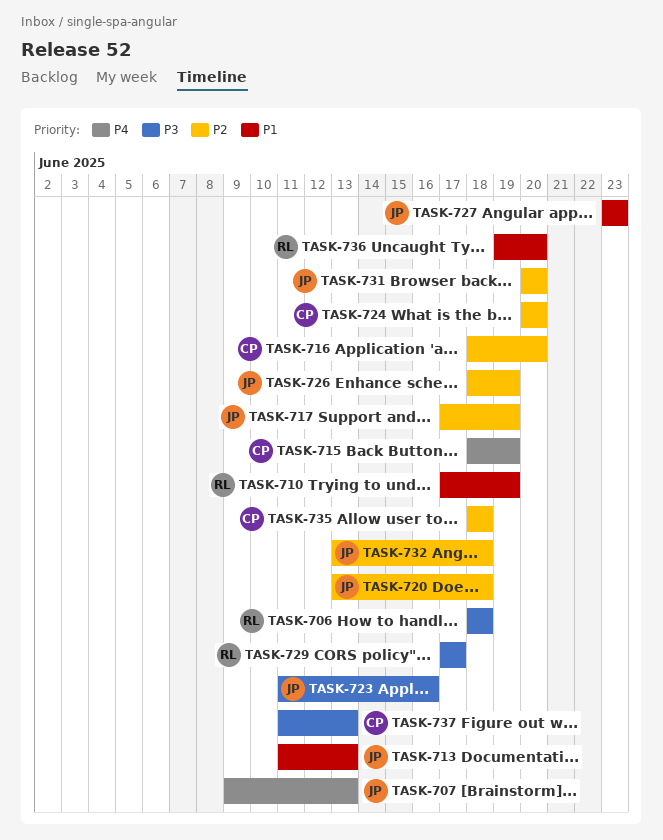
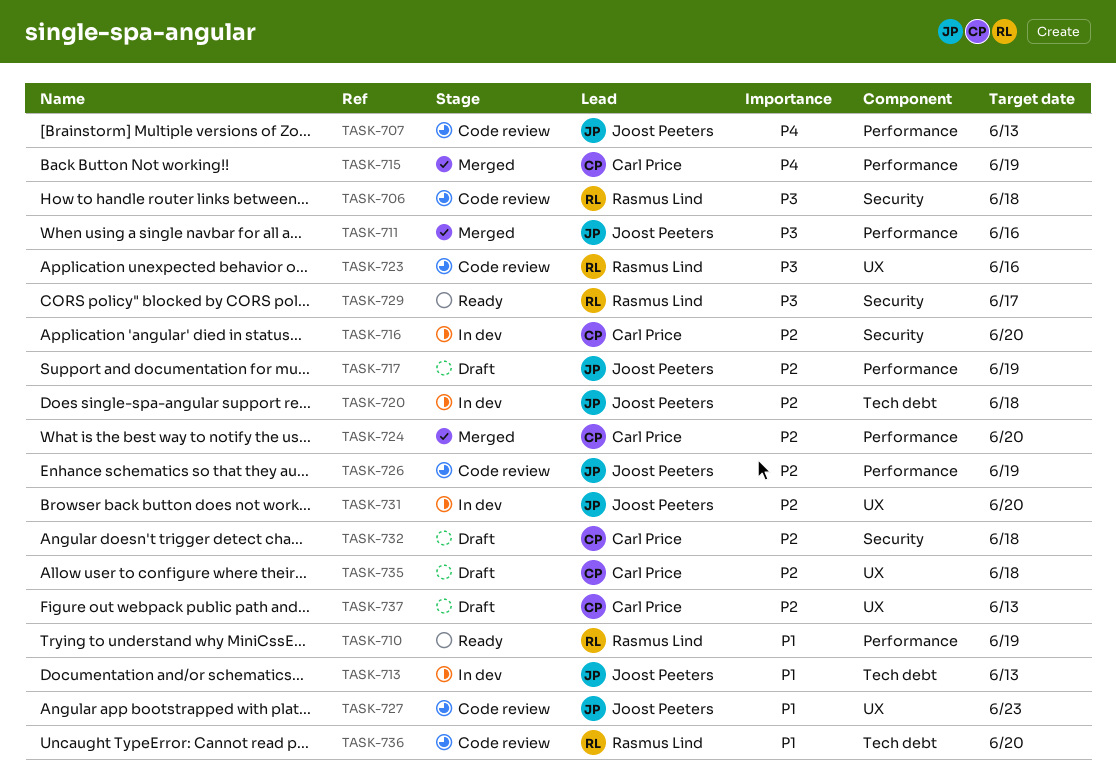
TASK-711: none -> present
TASK-723, owner: Joost Peeters -> Rasmus Lind
TASK-732, owner: Joost Peeters -> Carl Price
TASK-737, priority: P3 -> P2

